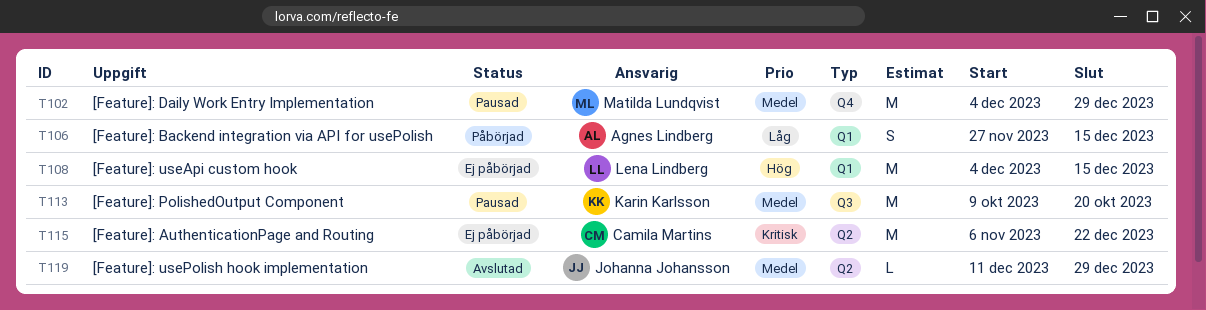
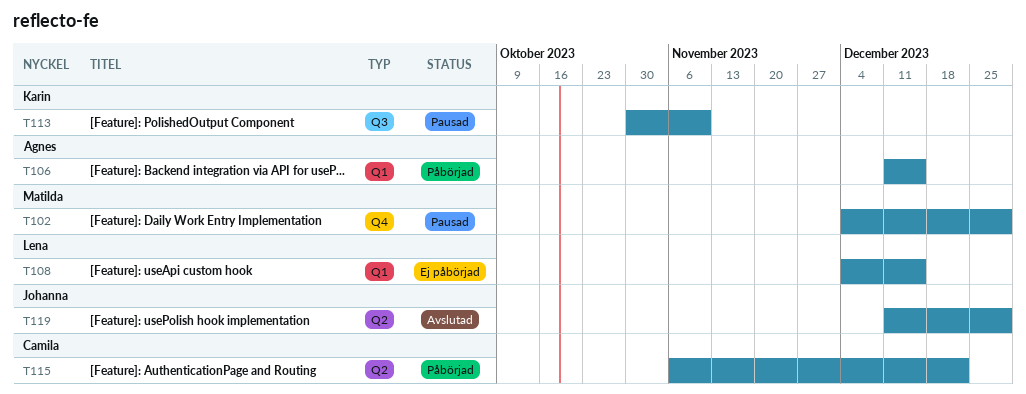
T106, start: Nov 27 -> Dec 11
T113, start: Oct 9 -> Oct 30
T113, due: Oct 20 -> Nov 10
T115, status: Ej påbörjad -> Påbörjad

